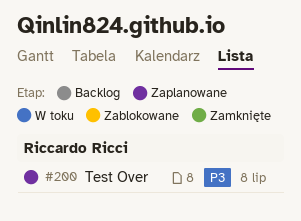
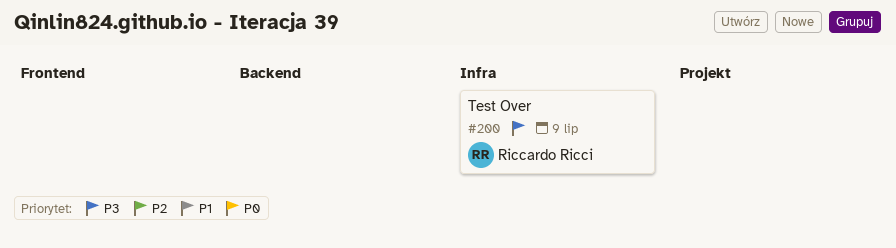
#200, due: Jul 8 -> Jul 9

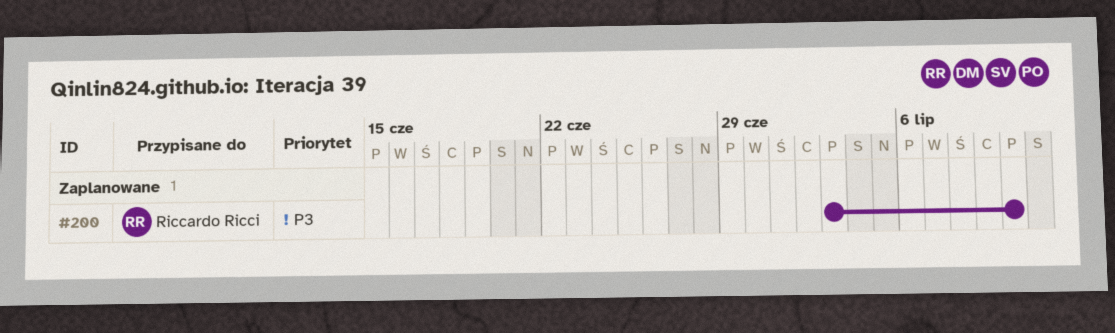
#200, due: Jul 9 -> Jul 10

